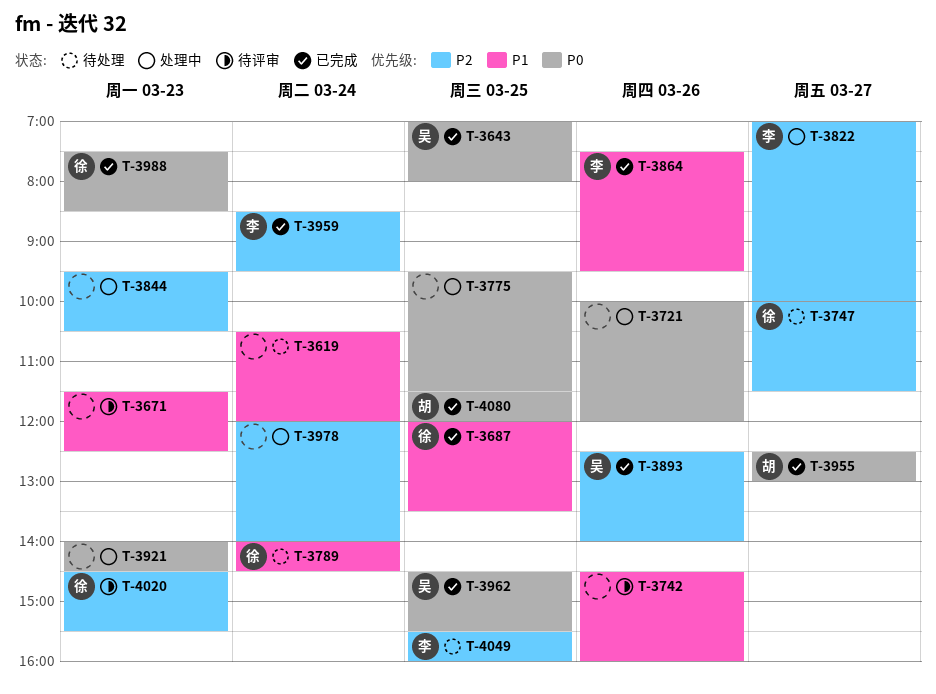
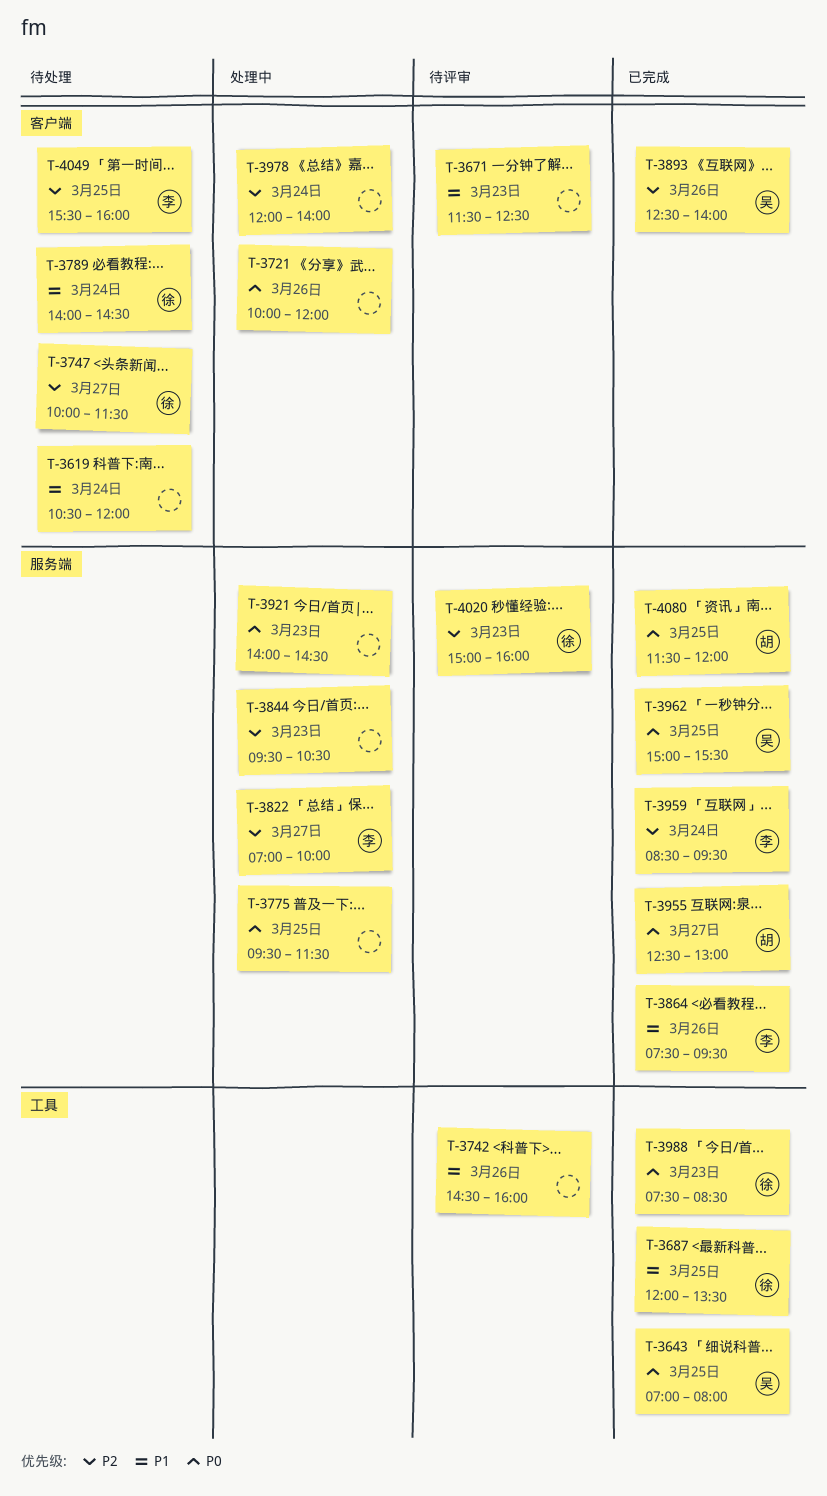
T-3962, begins: 14:30 -> 15:00
T-4020, begins: 14:30 -> 15:00
T-4020, ends: 15:30 -> 16:00

